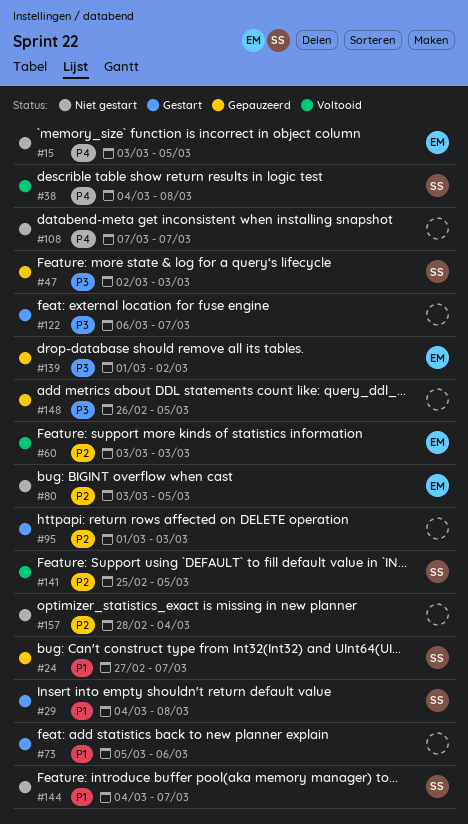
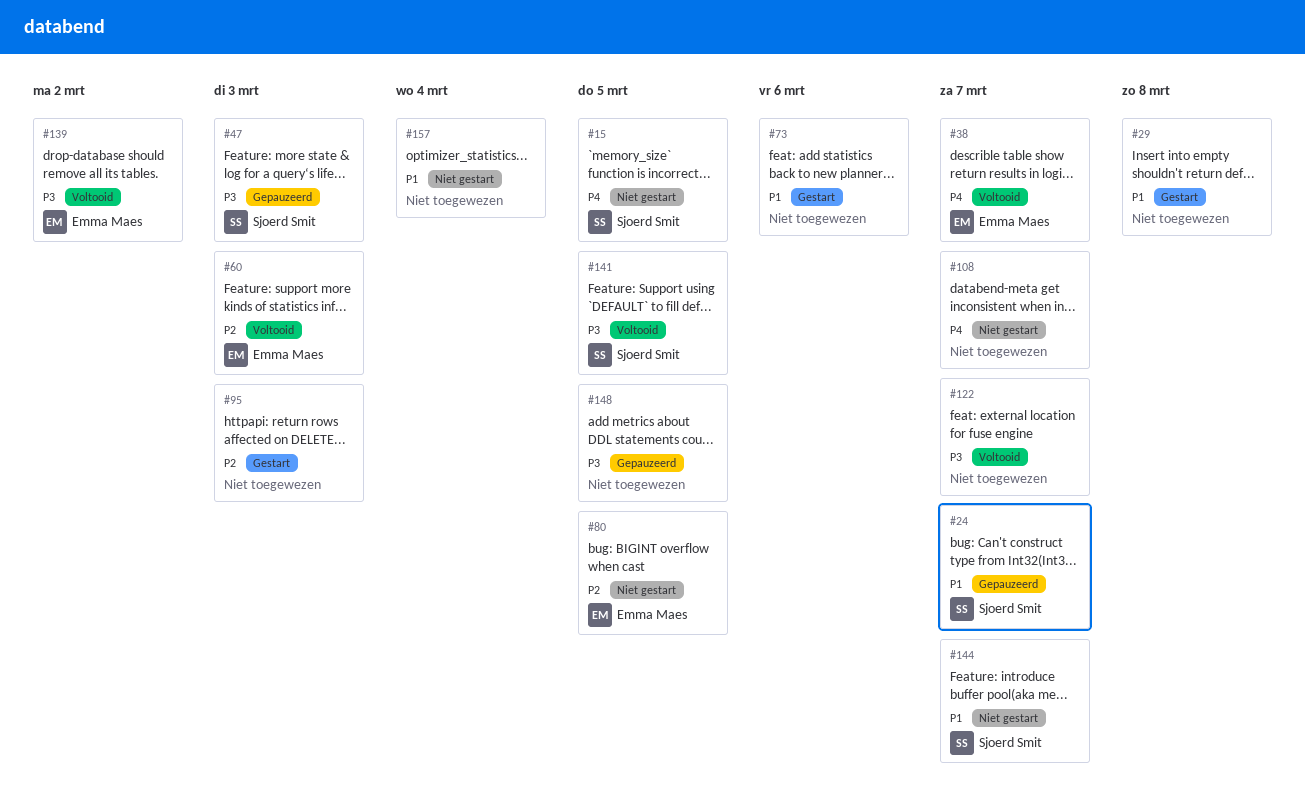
#15, owner: Emma Maes -> Sjoerd Smit
#29, owner: Sjoerd Smit -> none
#38, owner: Sjoerd Smit -> Emma Maes
#38, due: Mar 8 -> Mar 7
#122, status: Gestart -> Voltooid
#139, status: Gepauzeerd -> Voltooid
#141, priority: P2 -> P3
#157, priority: P2 -> P1

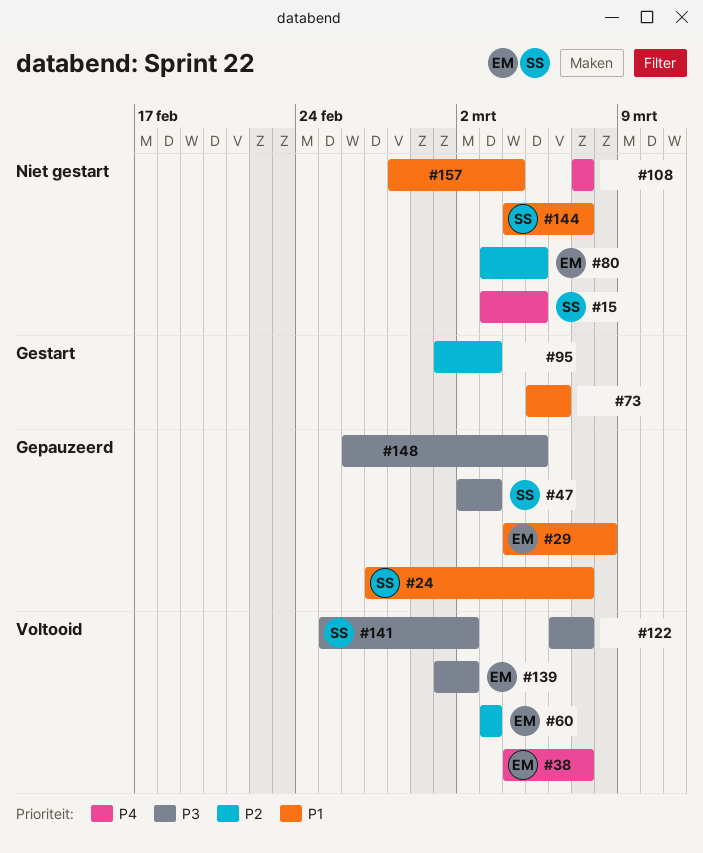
#29, status: Gestart -> Gepauzeerd
#29, owner: none -> Emma Maes
#141, due: Mar 5 -> Mar 2

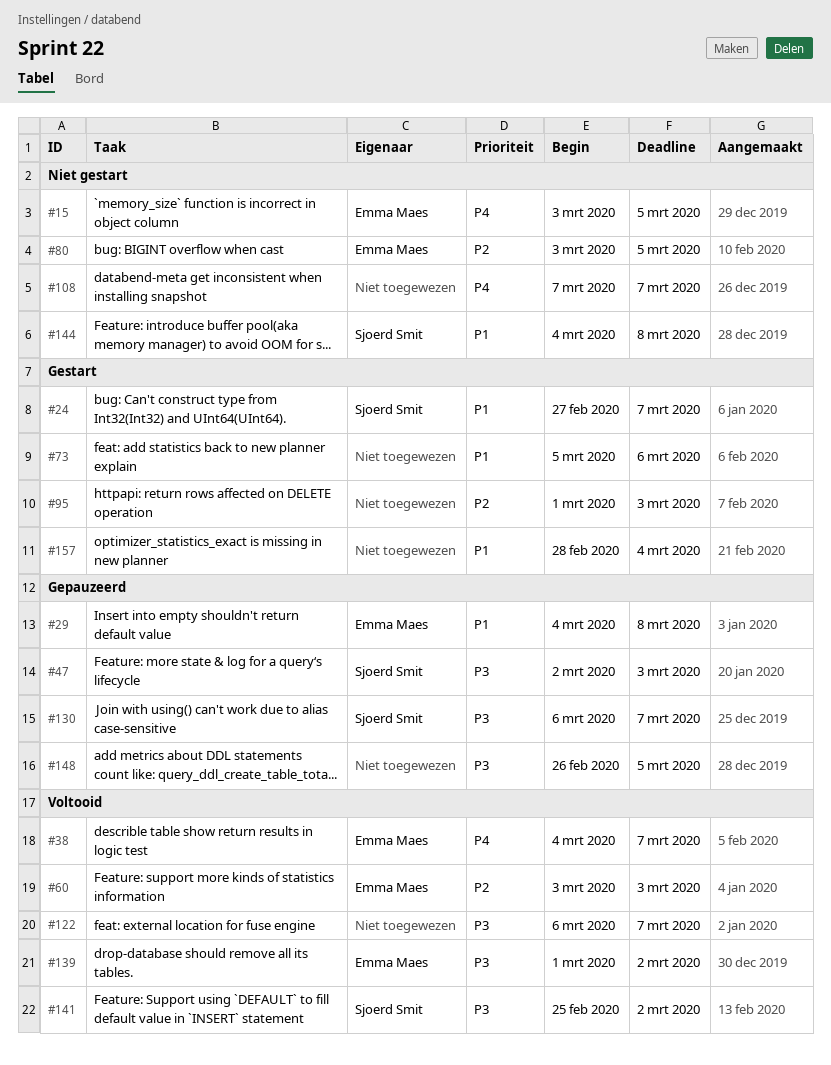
#15, owner: Sjoerd Smit -> Emma Maes
#24, status: Gepauzeerd -> Gestart
#130: none -> present
#144, due: Mar 7 -> Mar 8
#157, status: Niet gestart -> Gestart

